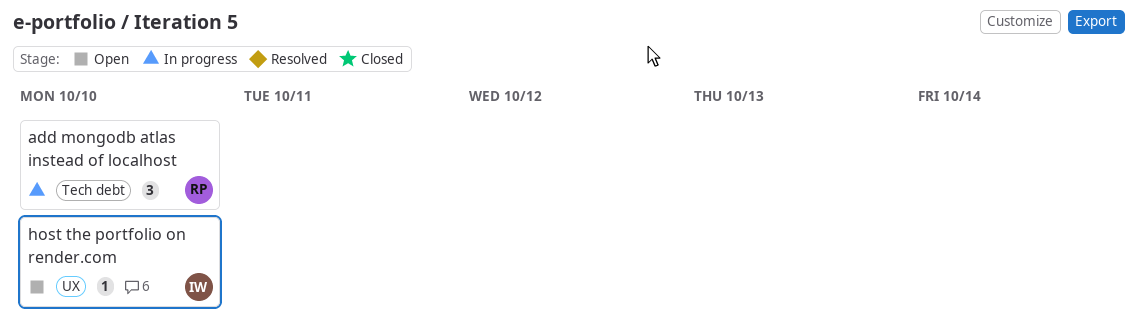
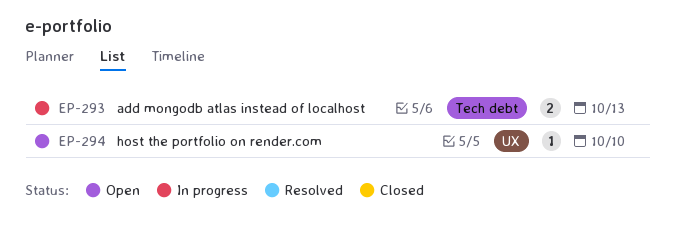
add mongodb atlas instead of localhost, estimate: 3 -> 2
add mongodb atlas instead of localhost, due: Oct 10 -> Oct 13

